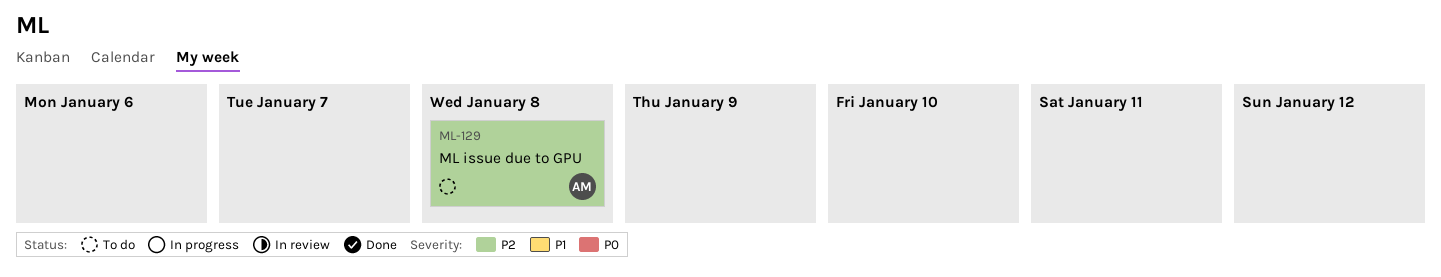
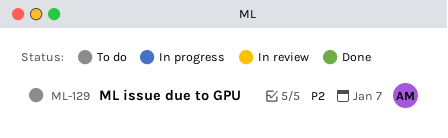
ML-129, due: Jan 8 -> Jan 7

